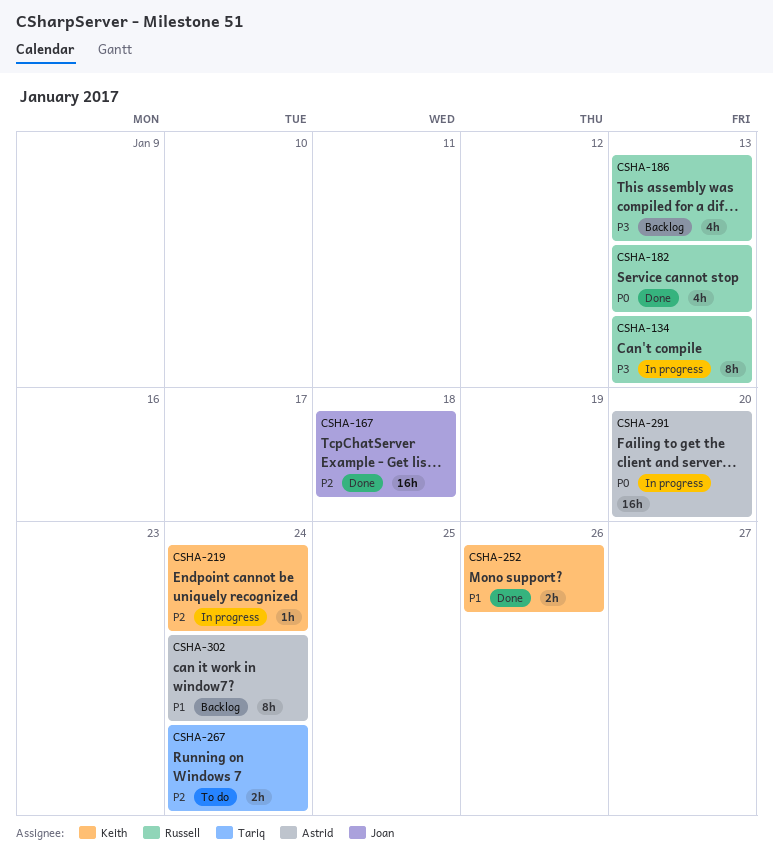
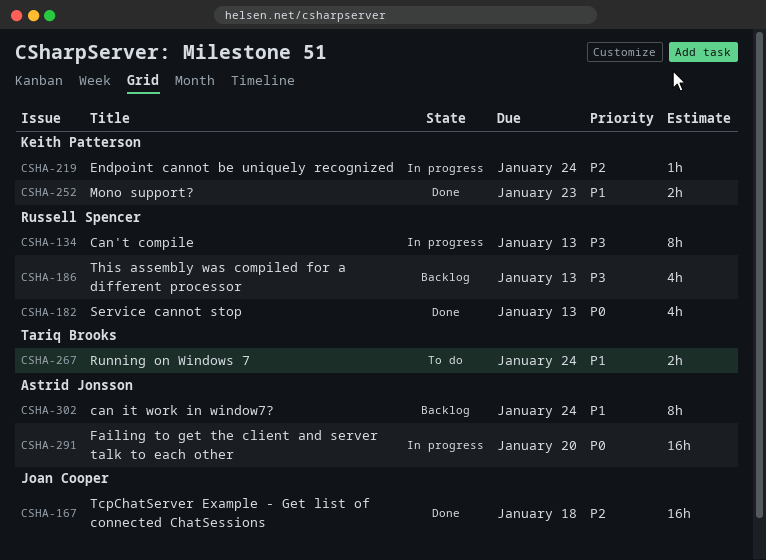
CSHA-252, due: Jan 26 -> Jan 23
CSHA-267, priority: P2 -> P1

